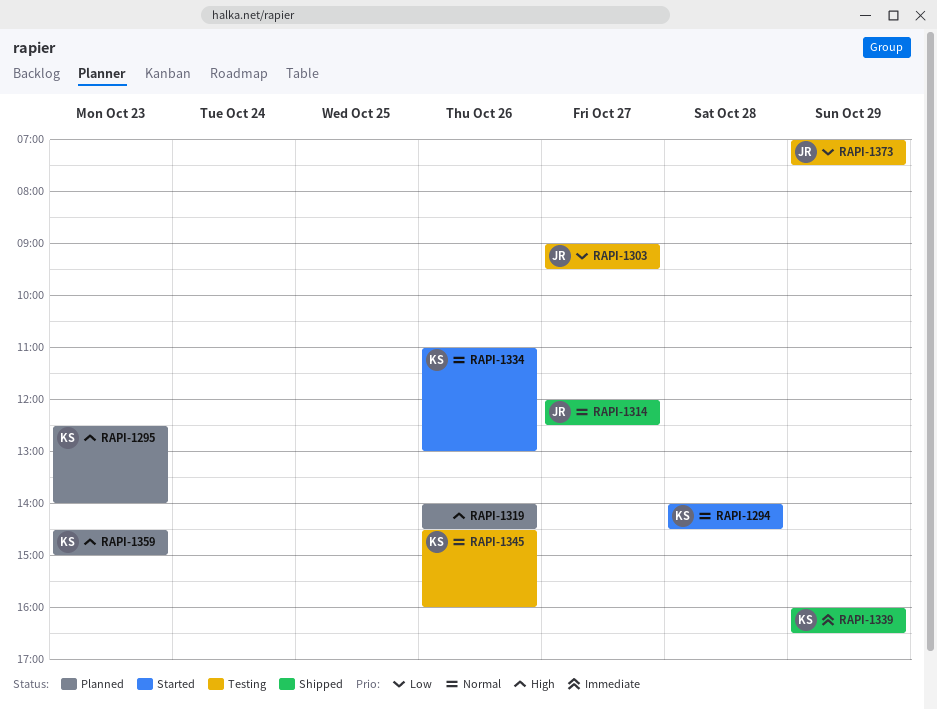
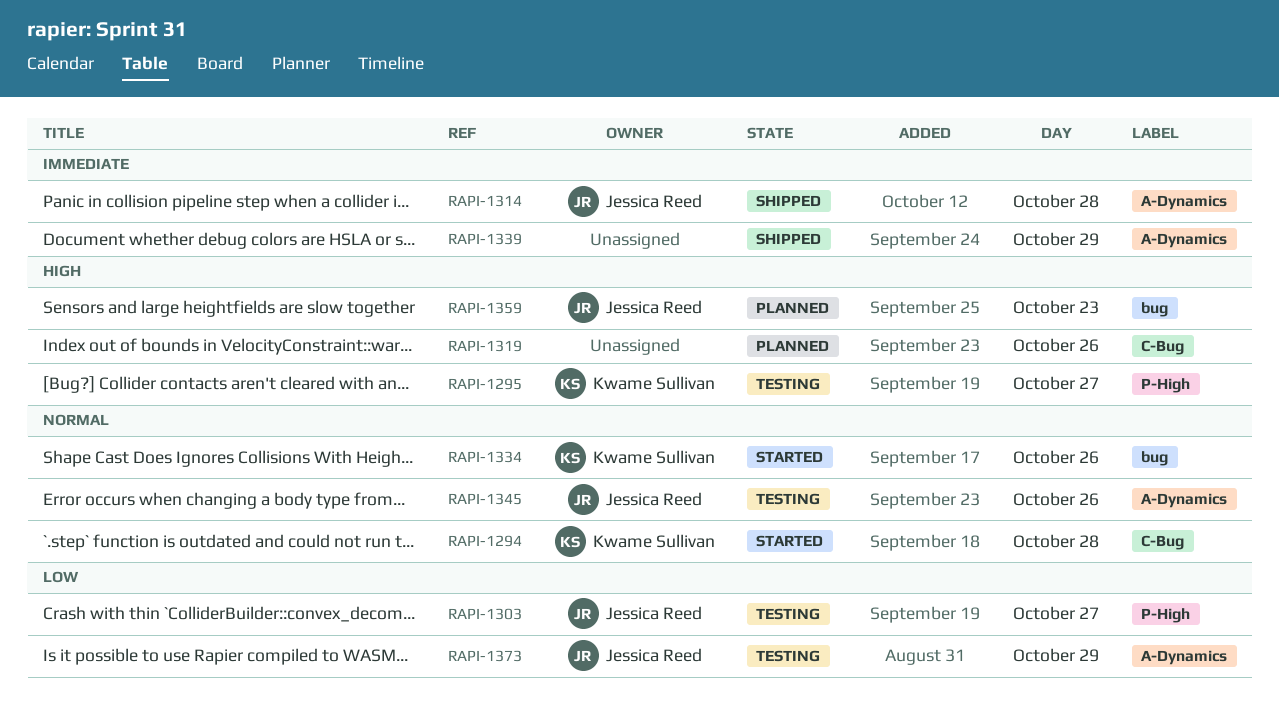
RAPI-1295, status: Planned -> Testing
RAPI-1295, day: Oct 23 -> Oct 27
RAPI-1314, priority: Normal -> Immediate
RAPI-1314, day: Oct 27 -> Oct 28
RAPI-1339, owner: Kwame Sullivan -> none
RAPI-1345, owner: Kwame Sullivan -> Jessica Reed
RAPI-1359, owner: Kwame Sullivan -> Jessica Reed

